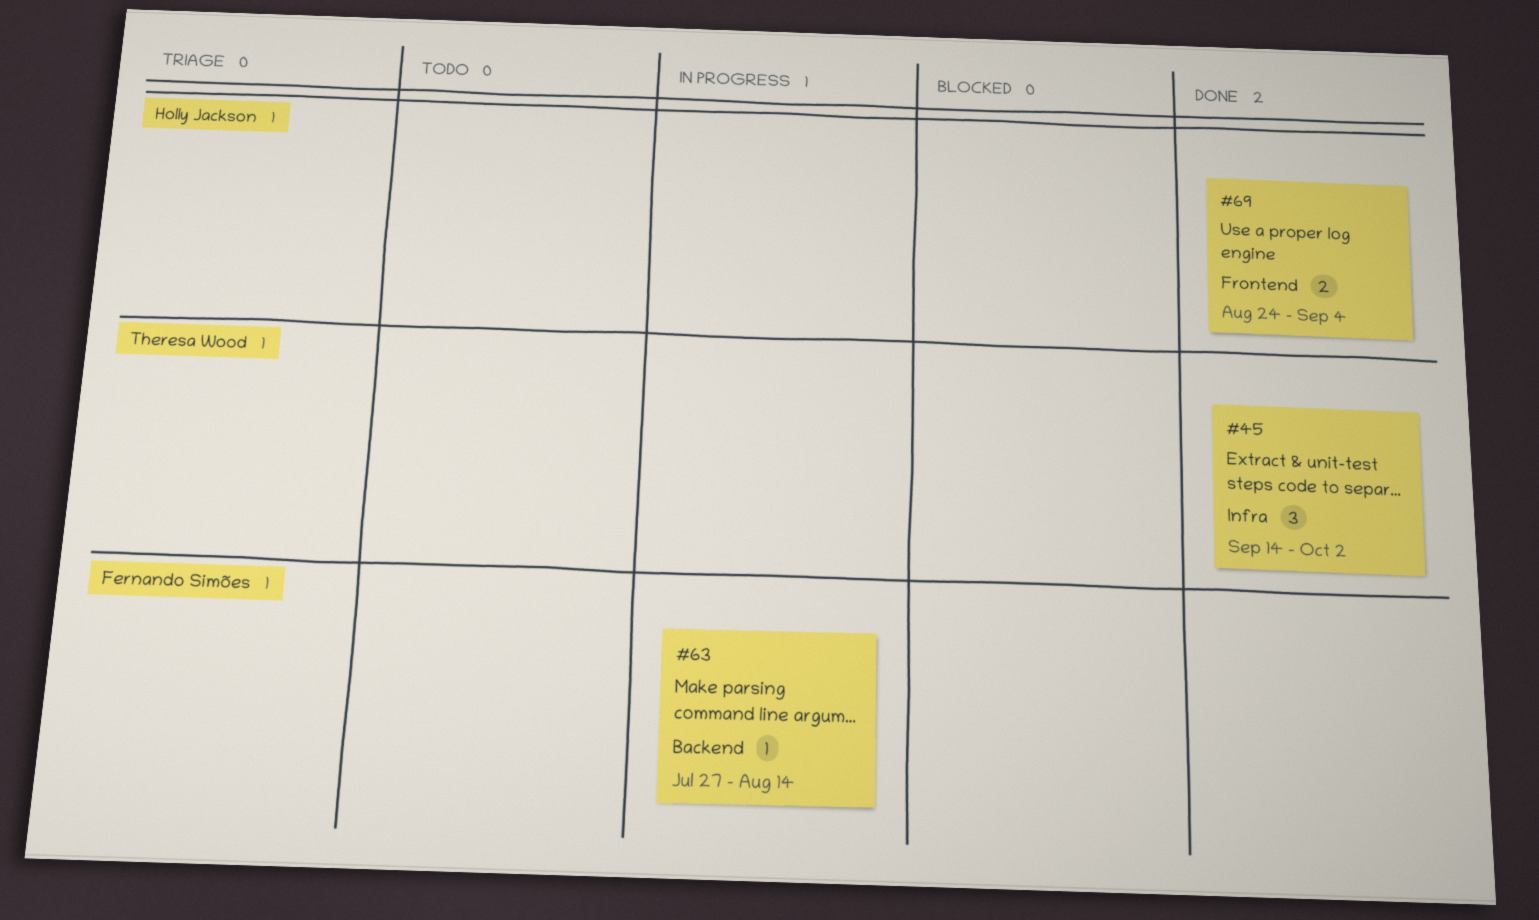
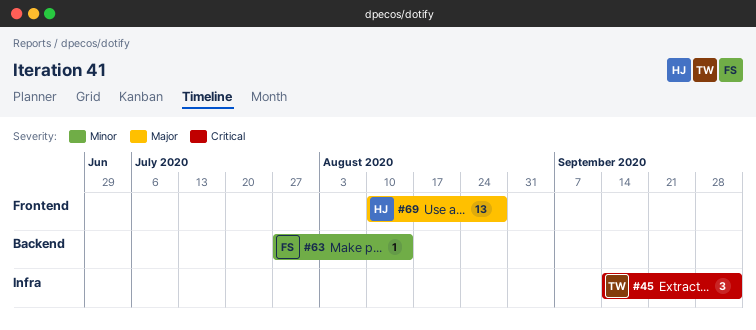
#69, estimate: 2 -> 13
#69, start: Aug 24 -> Aug 10
#69, due: Sep 4 -> Aug 28

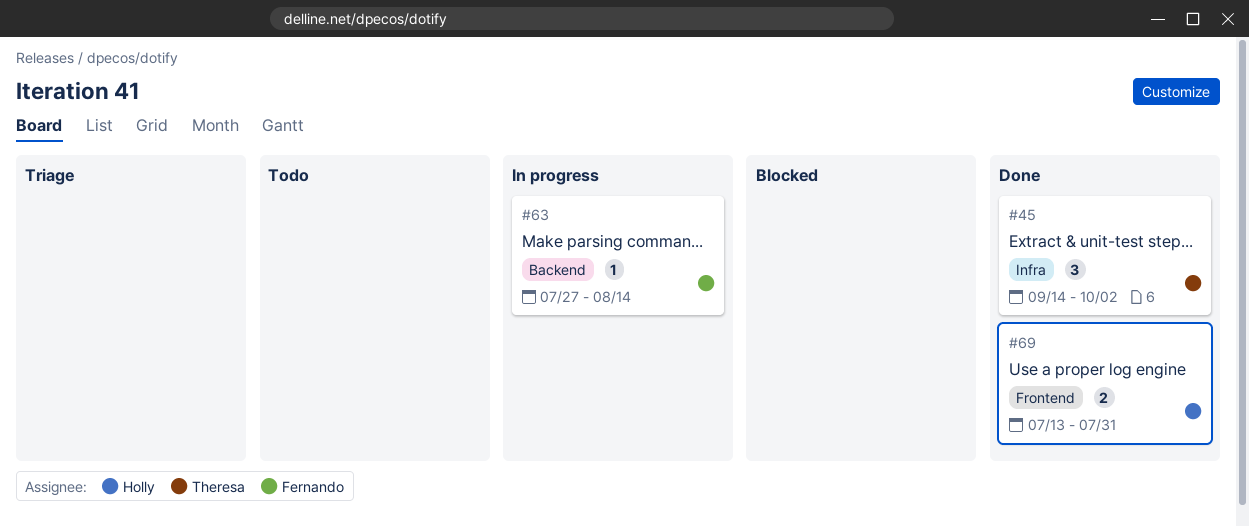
#69, estimate: 13 -> 2
#69, start: Aug 10 -> Jul 13
#69, due: Aug 28 -> Jul 31

